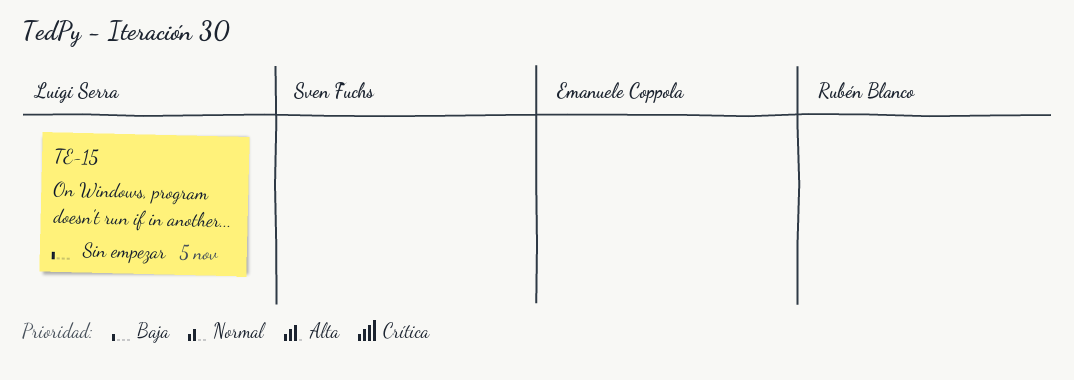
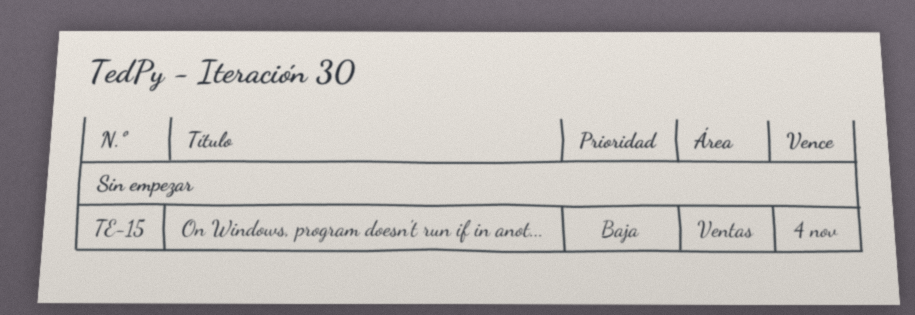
TE-15, due: Nov 5 -> Nov 4

